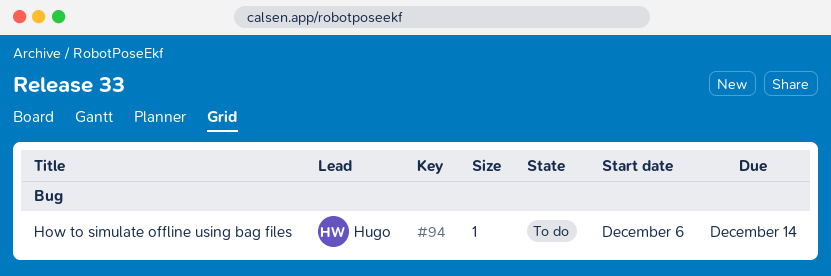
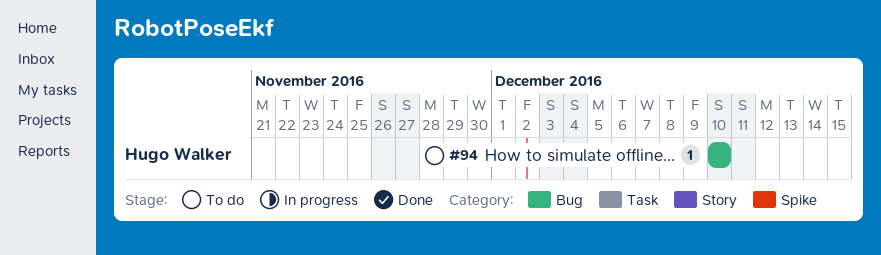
#94, start: Dec 6 -> Dec 10
#94, due: Dec 14 -> Dec 10

